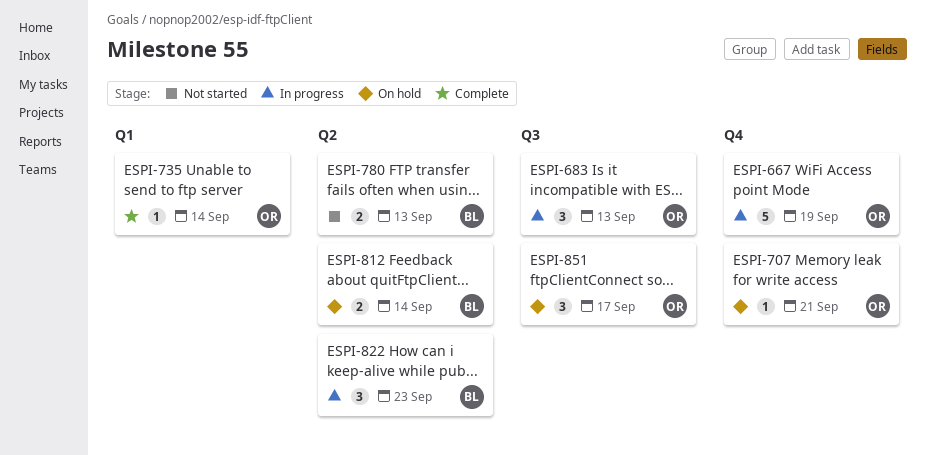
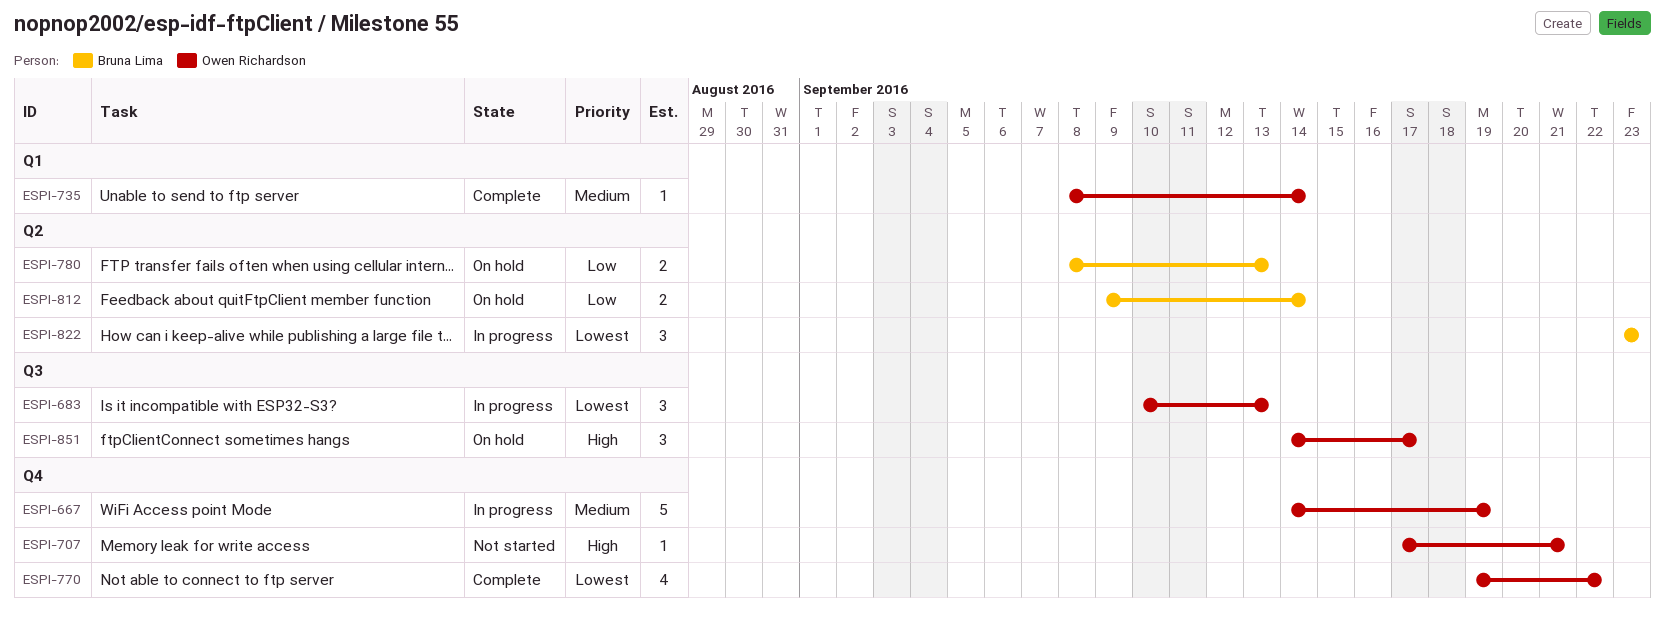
ESPI-707, status: On hold -> Not started
ESPI-770: none -> present
ESPI-780, status: Not started -> On hold

